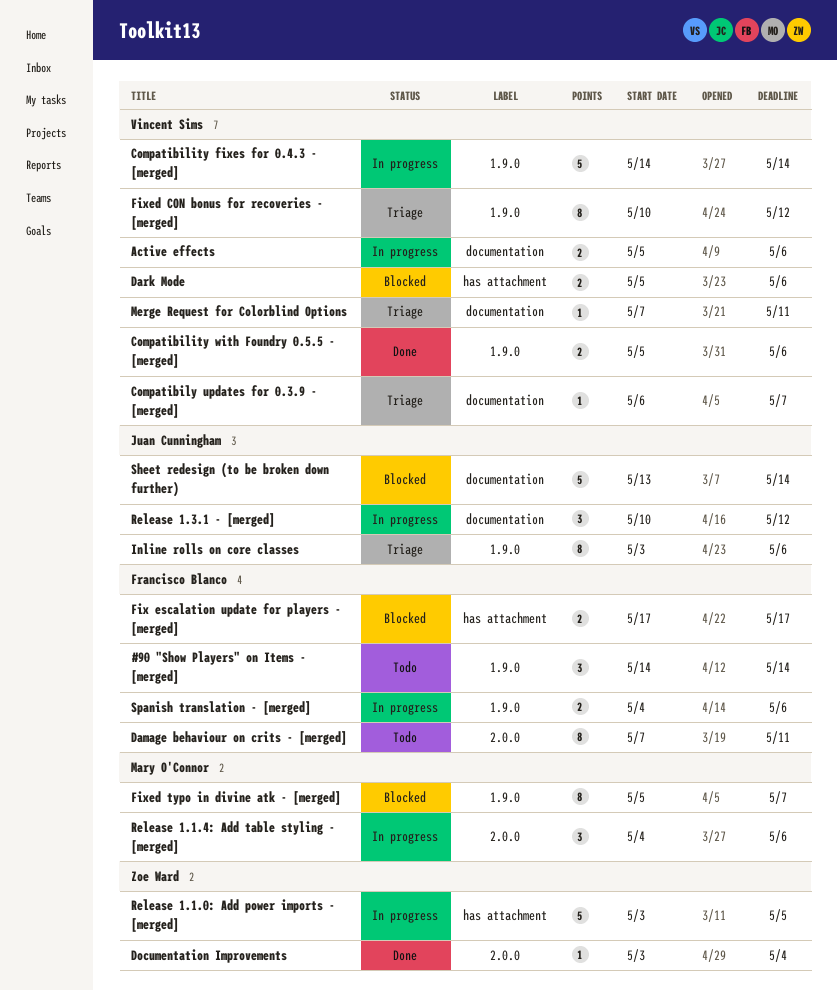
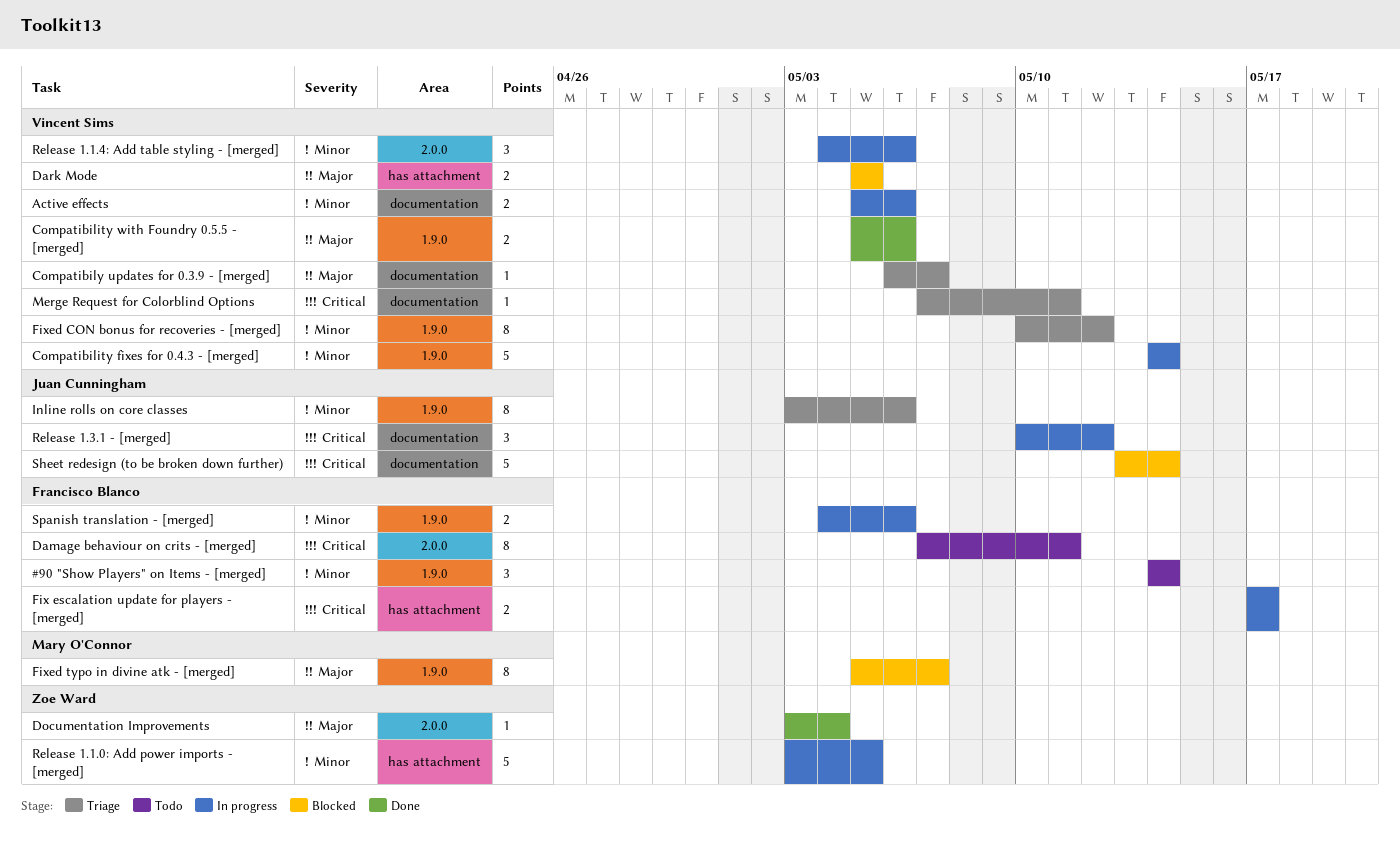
Dark Mode, due: May 6 -> May 5
Fix escalation update for players - [merged], status: Blocked -> In progress
Release 1.1.4: Add table styling - [merged], owner: Mary O'Connor -> Vincent Sims

